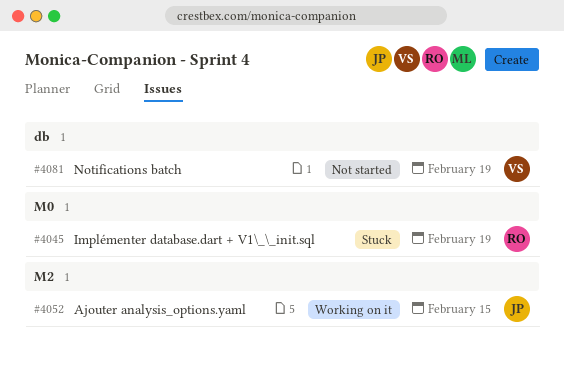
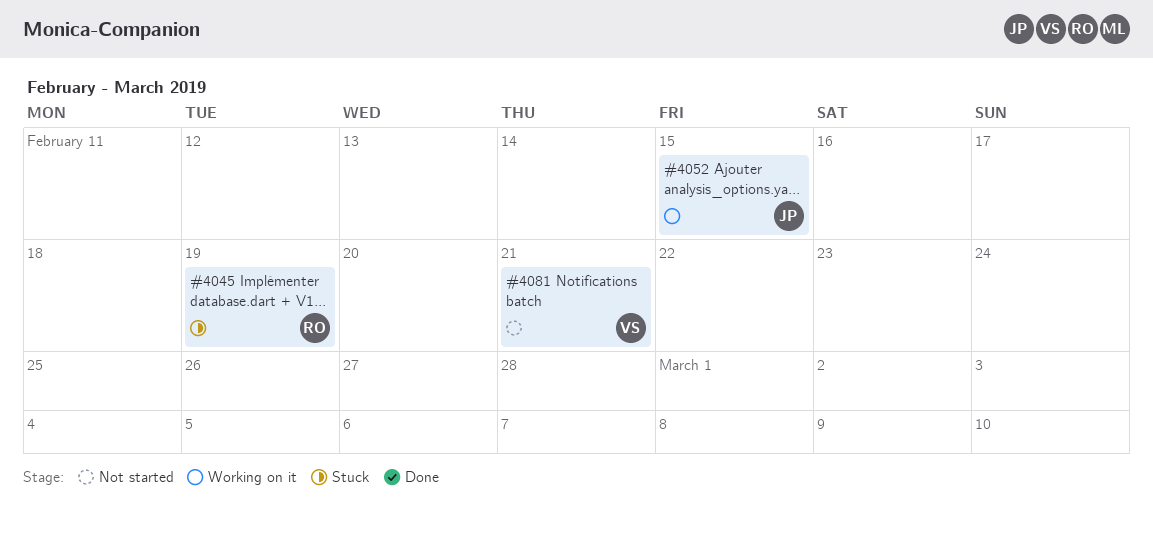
#4081, due: Feb 19 -> Feb 21

